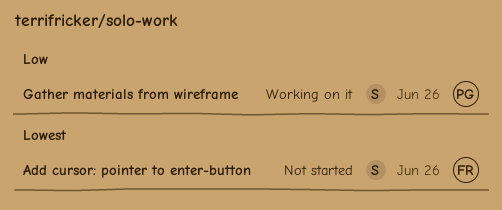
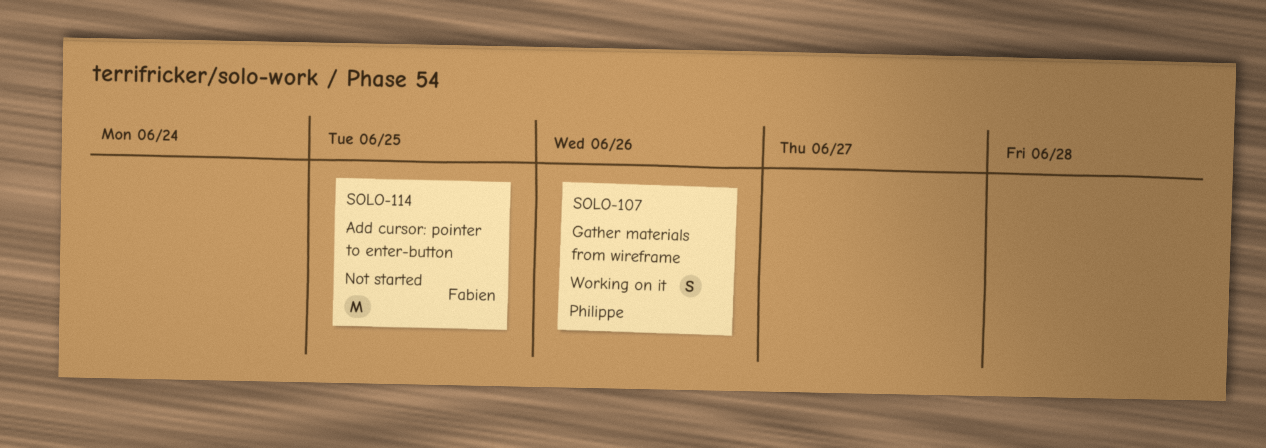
Add cursor: pointer to enter-button, estimate: S -> M
Add cursor: pointer to enter-button, due: Jun 26 -> Jun 25

